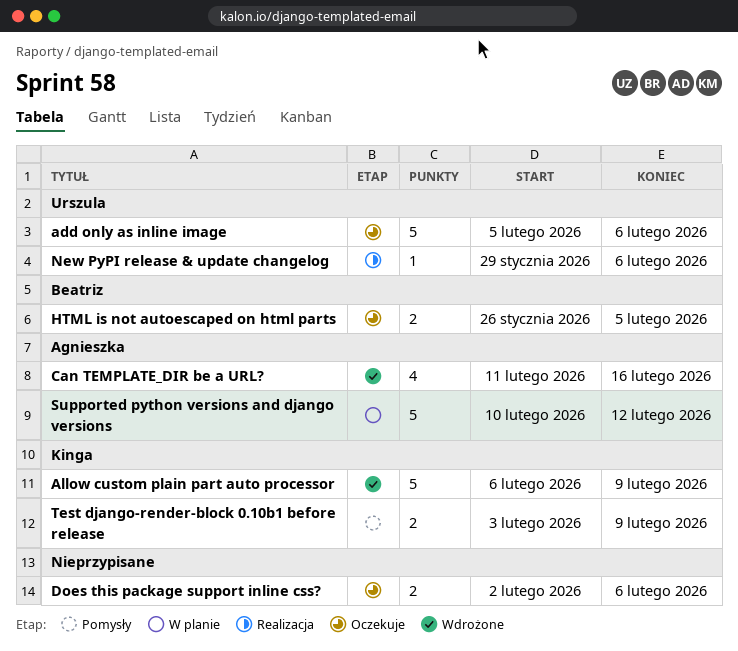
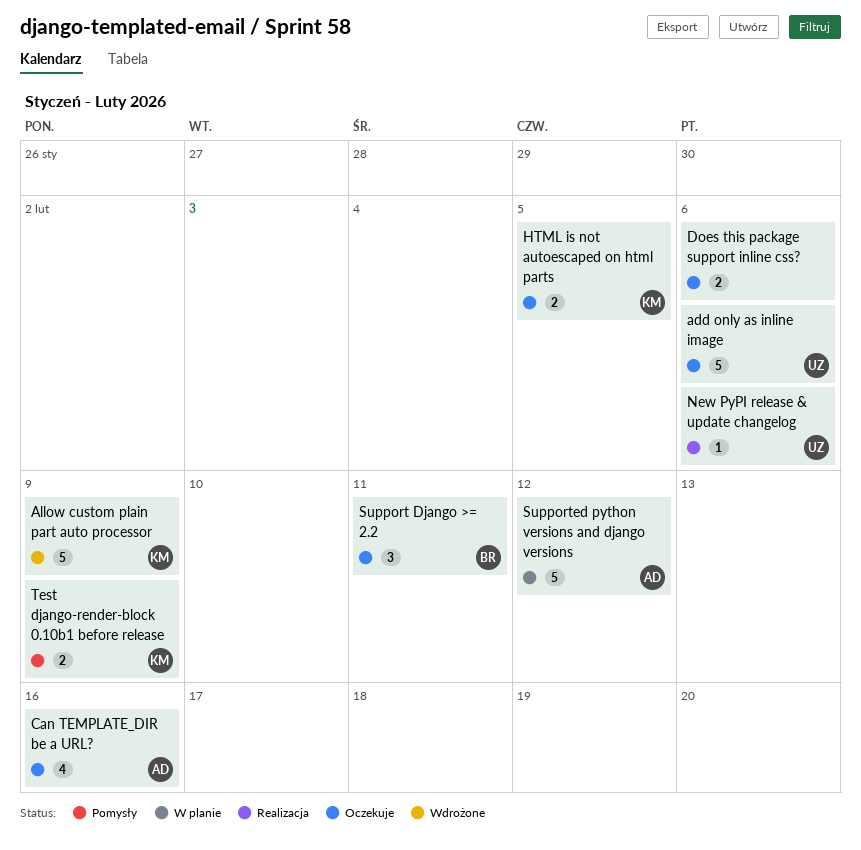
Can TEMPLATE_DIR be a URL?, status: Wdrożone -> Oczekuje
HTML is not autoescaped on html parts, owner: Beatriz -> Kinga
Support Django >= 2.2: none -> present

